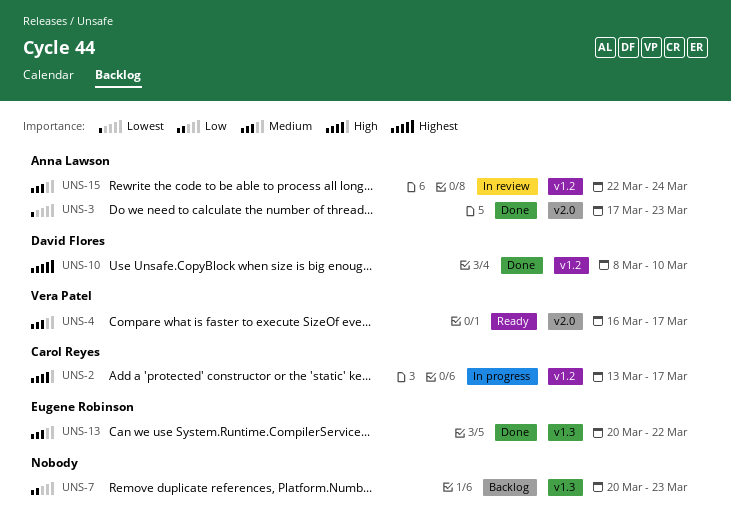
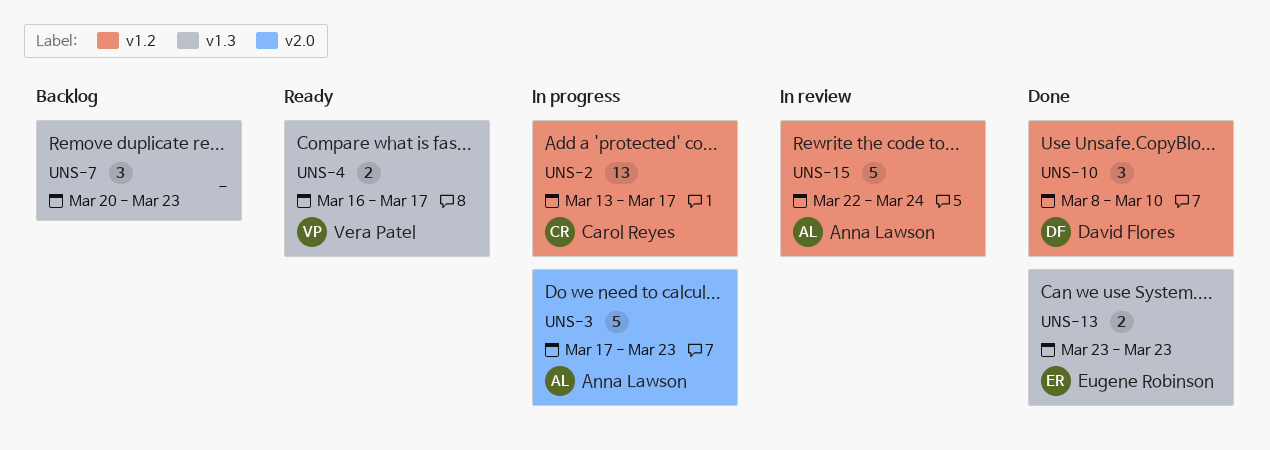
UNS-3, status: Done -> In progress
UNS-4, label: v2.0 -> v1.3
UNS-13, start: Mar 20 -> Mar 23
UNS-13, due: Mar 22 -> Mar 23

